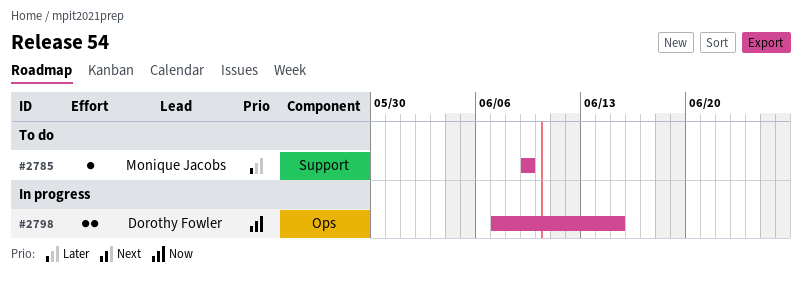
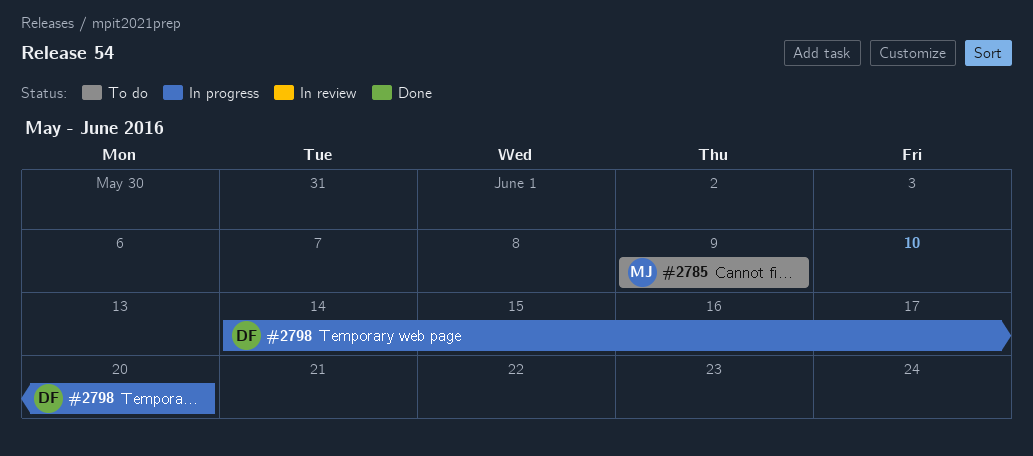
#2798, start: Jun 7 -> Jun 14
#2798, due: Jun 15 -> Jun 20

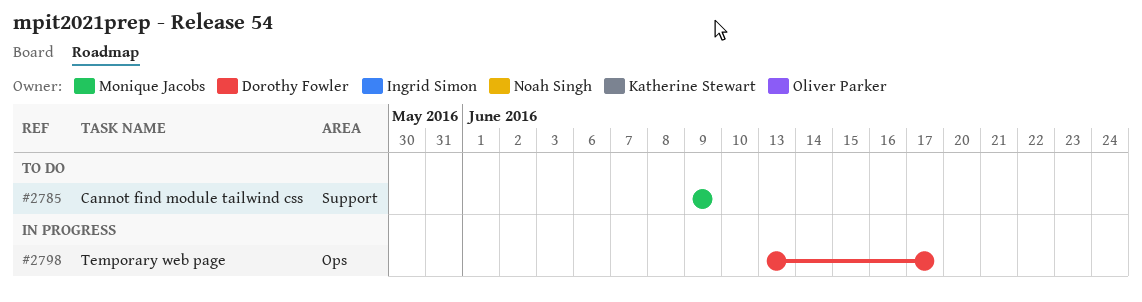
#2798, start: Jun 14 -> Jun 13
#2798, due: Jun 20 -> Jun 17

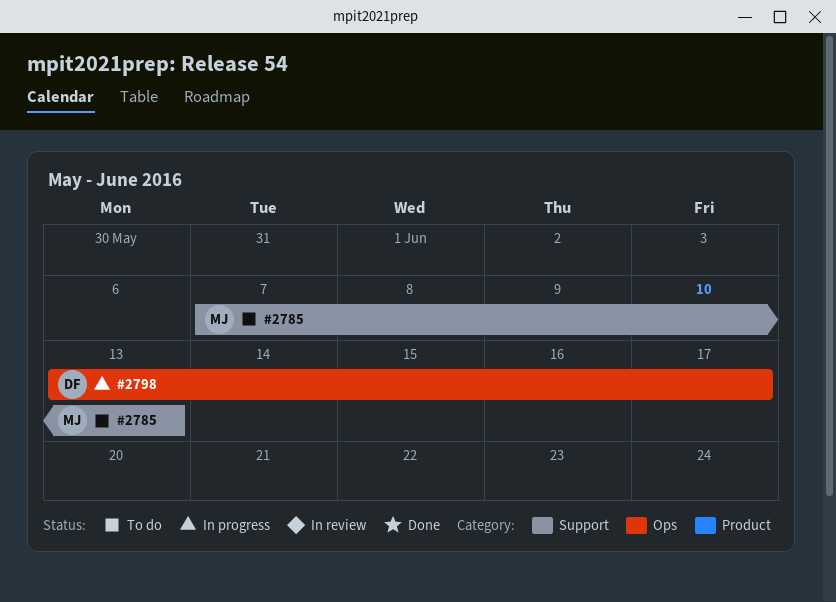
#2785, start: Jun 9 -> Jun 7
#2785, due: Jun 9 -> Jun 13

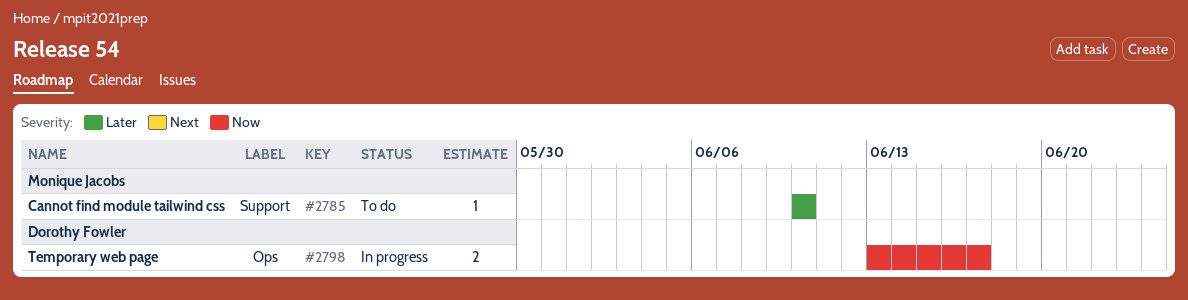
#2785, start: Jun 7 -> Jun 10
#2785, due: Jun 13 -> Jun 10

